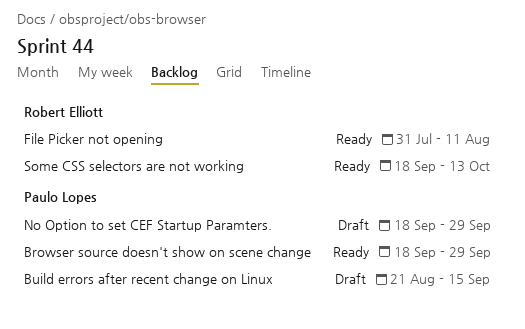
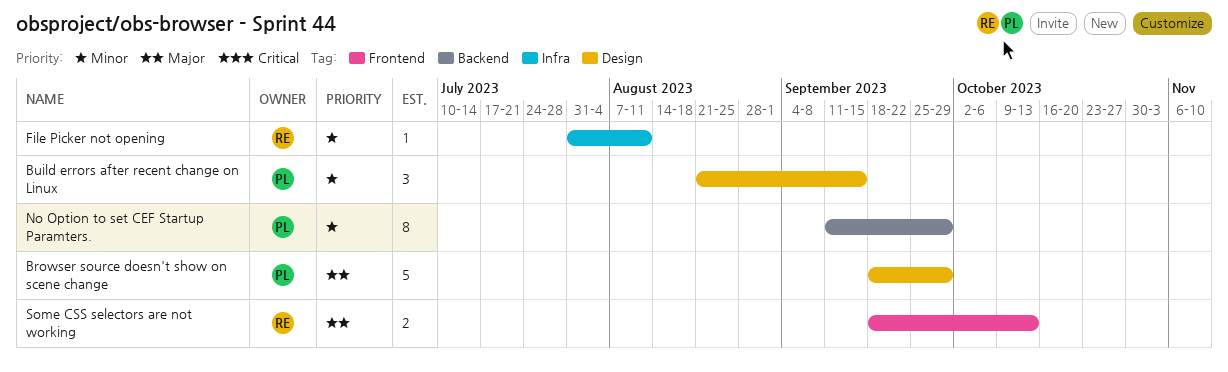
No Option to set CEF Startup Paramters., start: Sep 18 -> Sep 11

